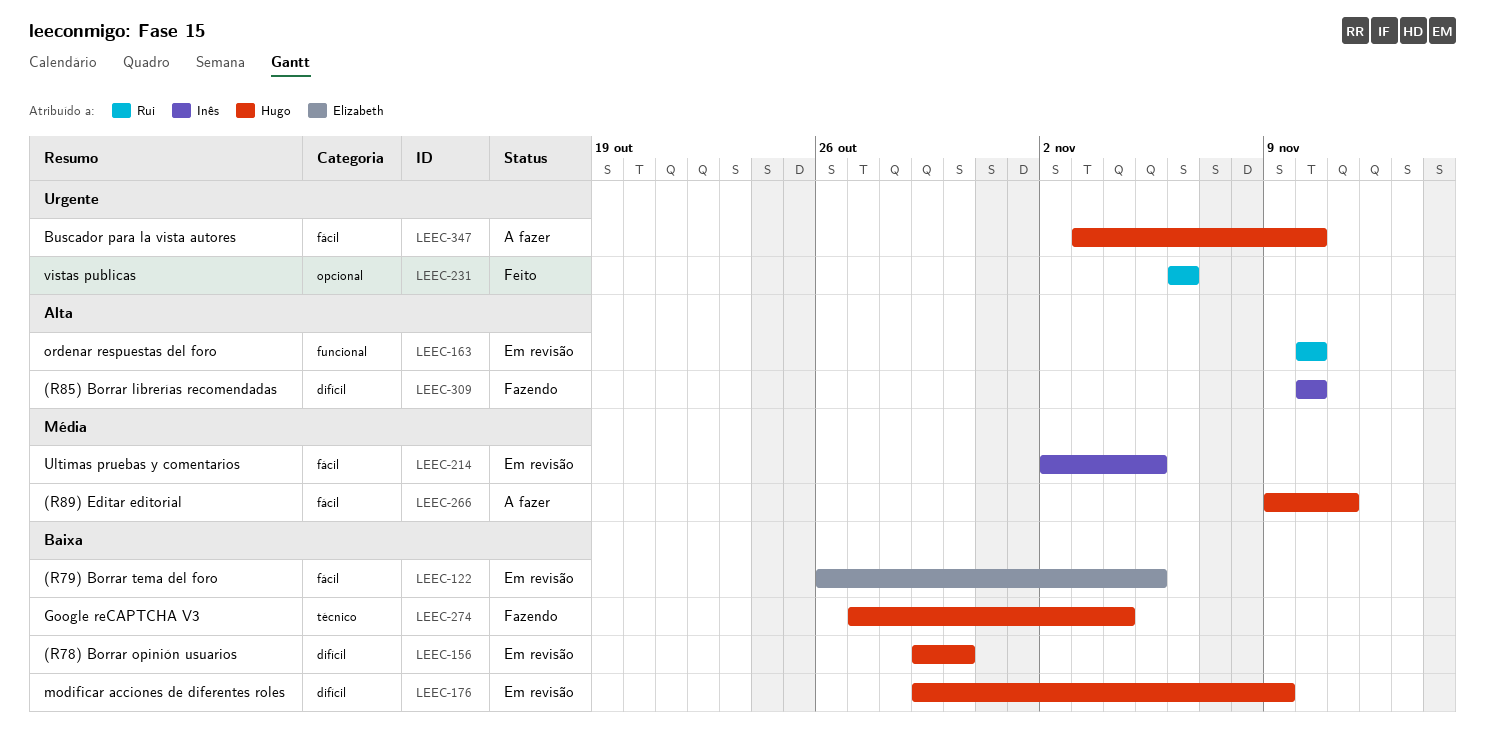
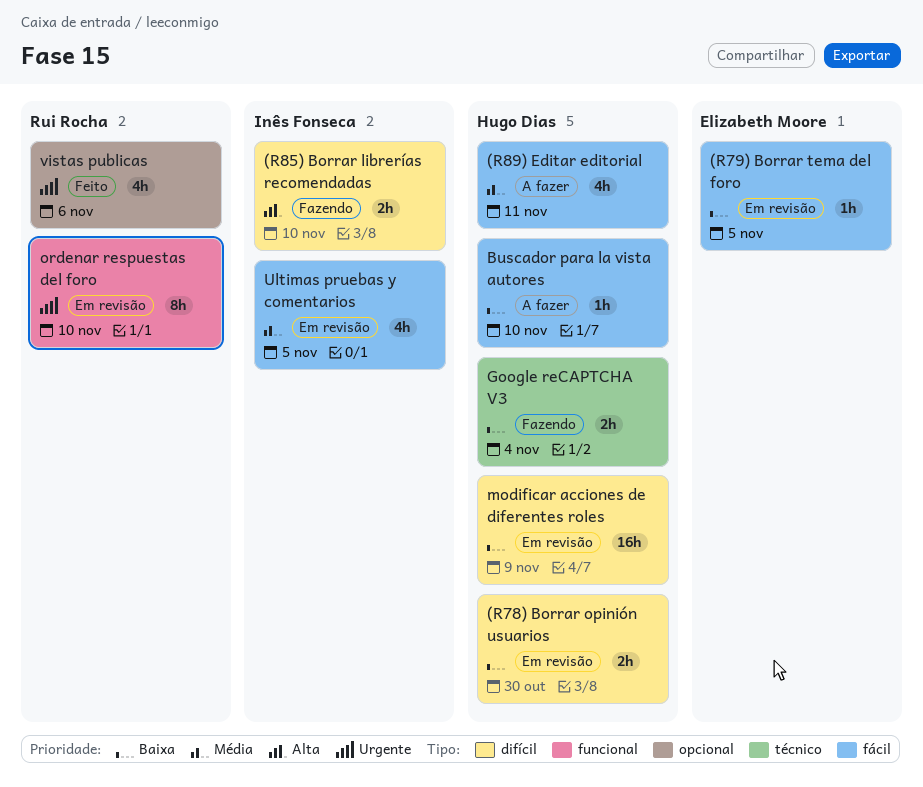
Buscador para la vista autores, priority: Urgente -> Baixa
ordenar respuestas del foro, priority: Alta -> Urgente

